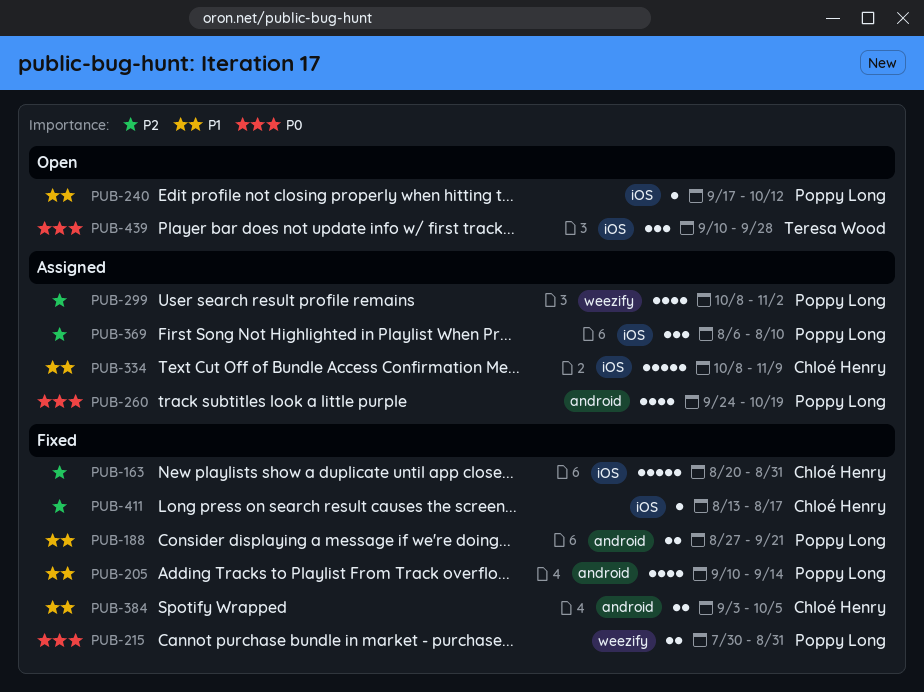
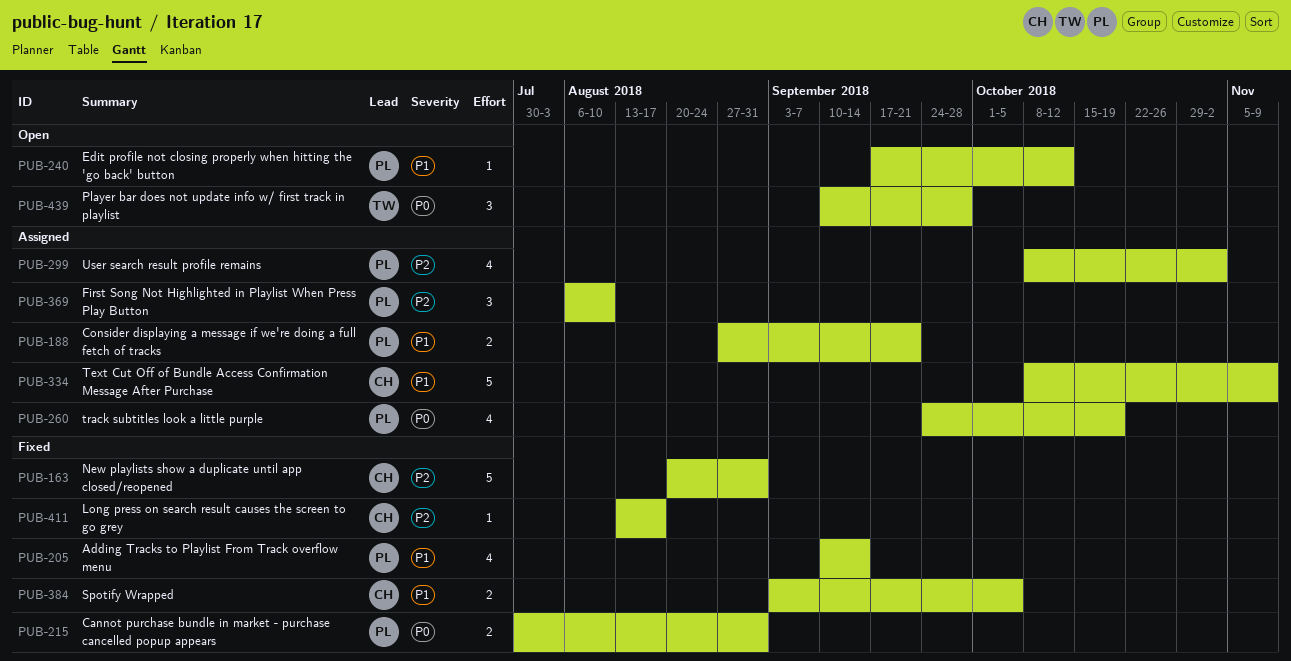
PUB-188, status: Fixed -> Assigned

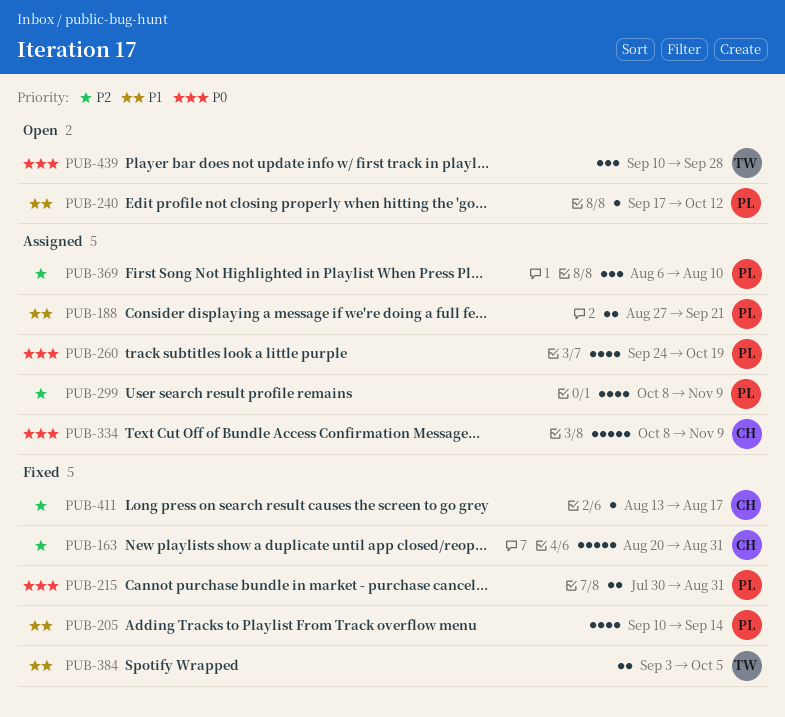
PUB-299, due: Nov 2 -> Nov 9
PUB-334, priority: P1 -> P0
PUB-384, owner: CH -> TW

